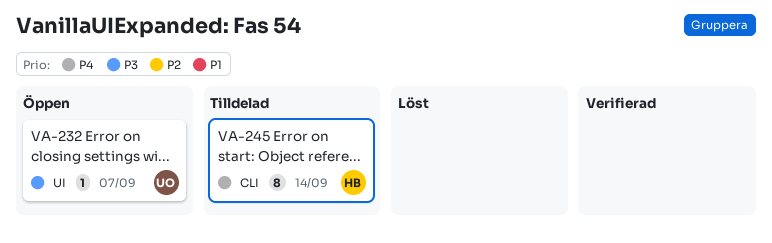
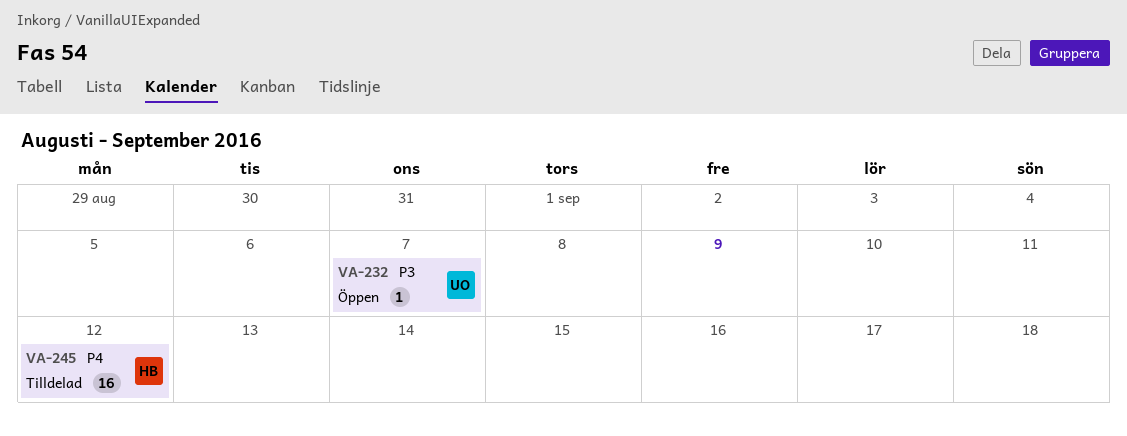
VA-245, estimate: 8 -> 16
VA-245, due: Sep 14 -> Sep 12

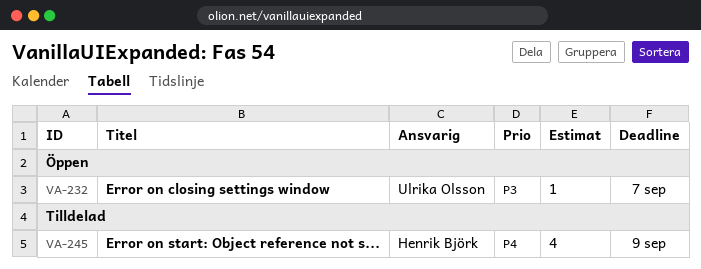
VA-245, estimate: 16 -> 4
VA-245, due: Sep 12 -> Sep 9

